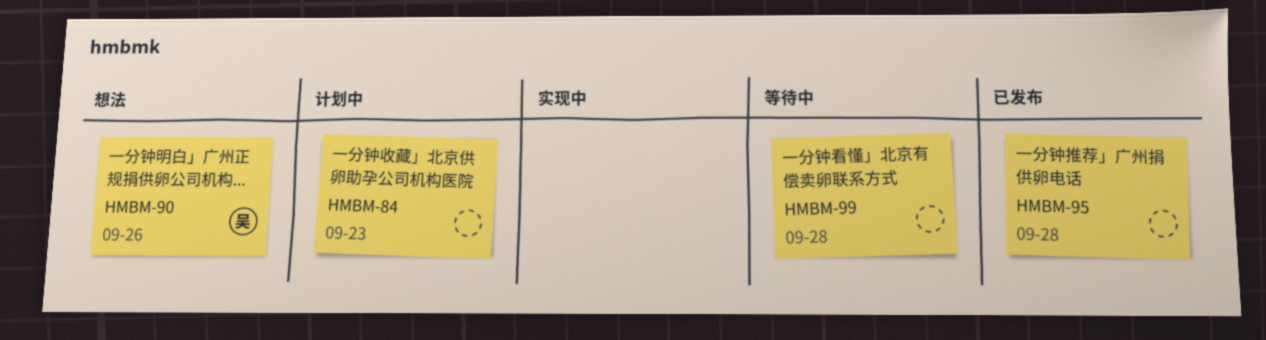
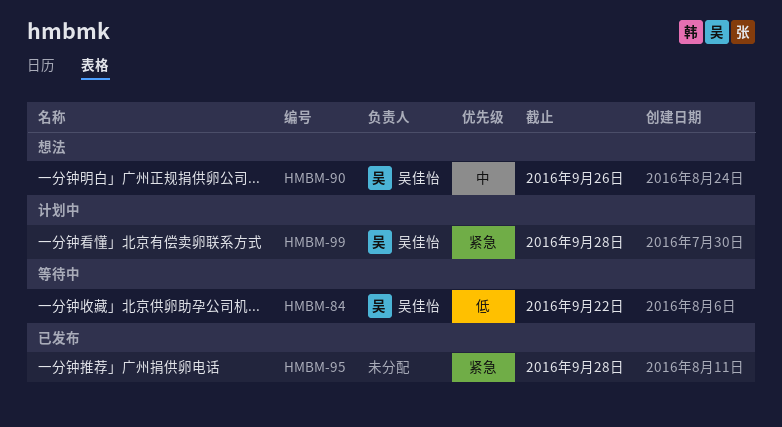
HMBM-84, status: 计划中 -> 等待中
HMBM-84, owner: none -> 吴佳怡
HMBM-84, due: Sep 23 -> Sep 22
HMBM-99, status: 等待中 -> 计划中
HMBM-99, owner: none -> 吴佳怡

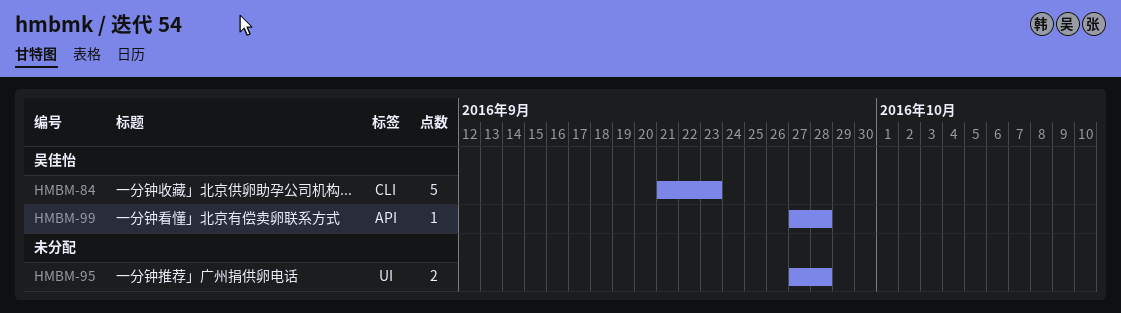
HMBM-84, due: Sep 22 -> Sep 23
HMBM-90: present -> none

